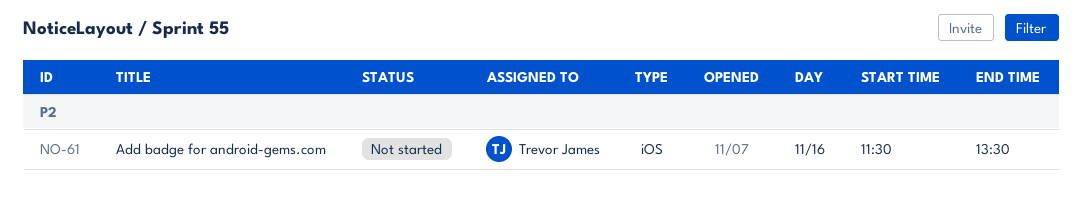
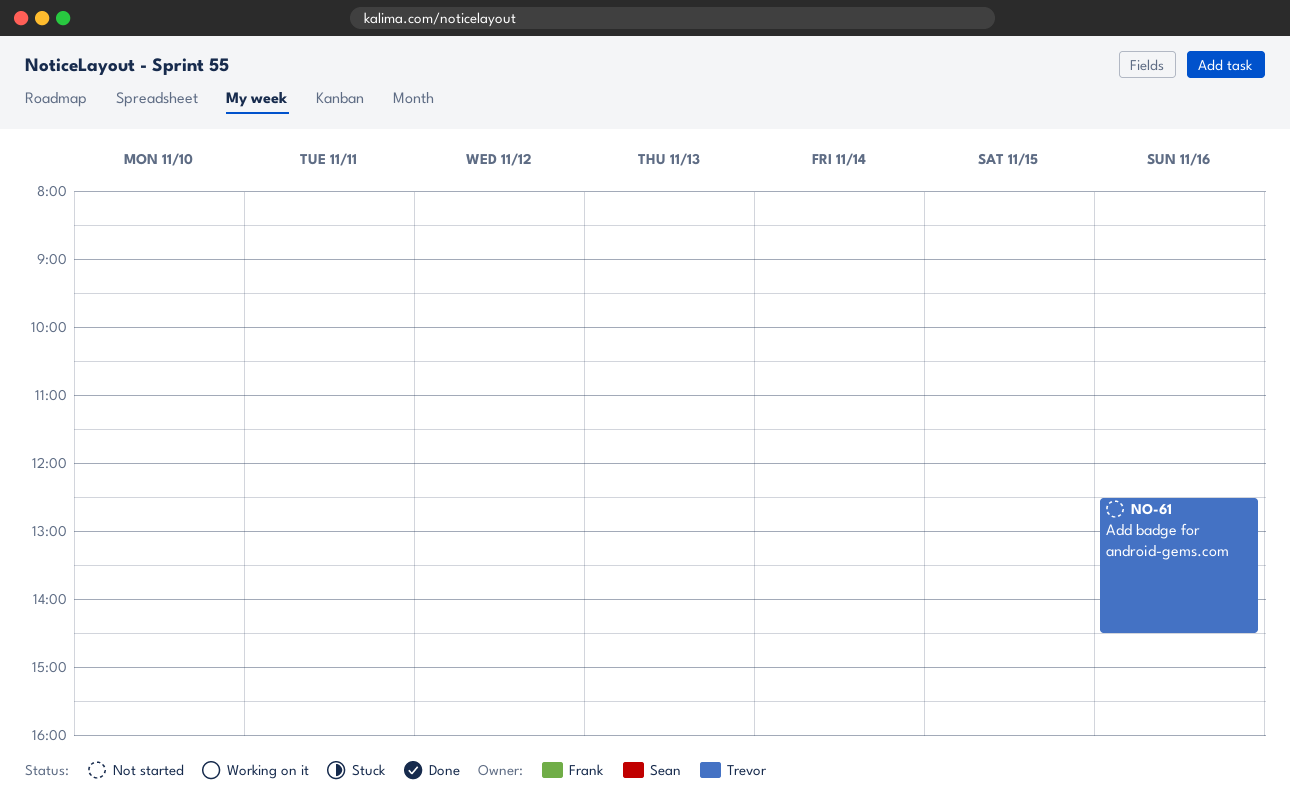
NO-61, begins: 11:30 -> 12:30
NO-61, ends: 13:30 -> 14:30

